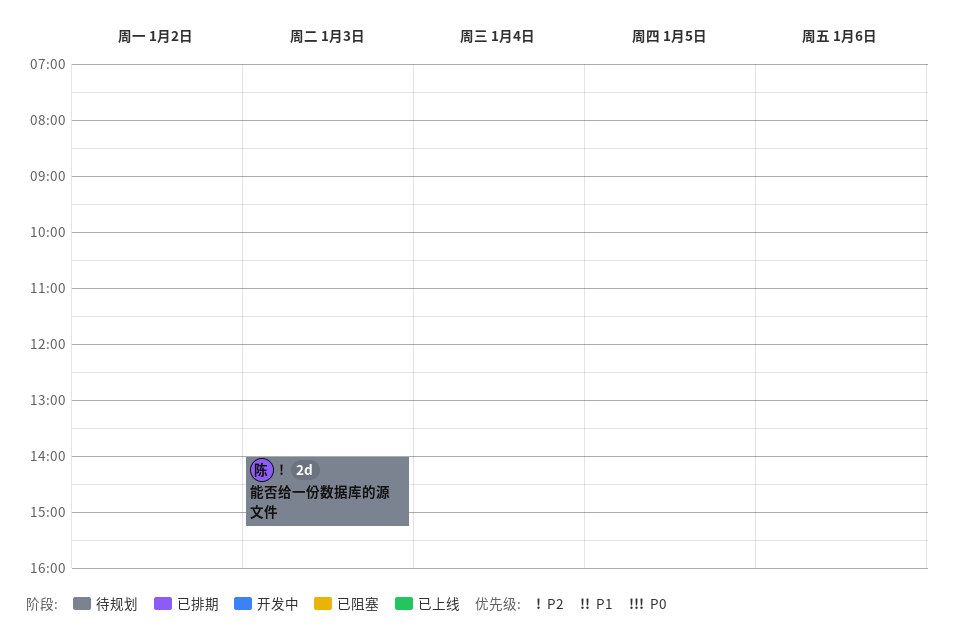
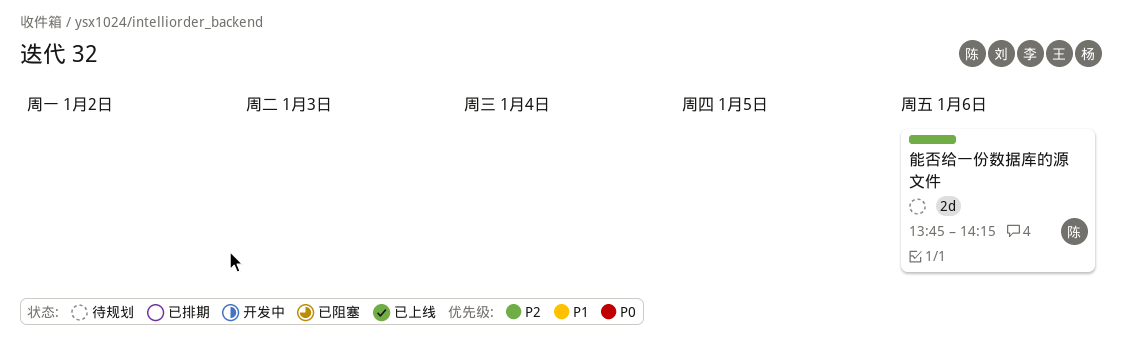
能否给一份数据库的源文件, day: Jan 3 -> Jan 6
能否给一份数据库的源文件, begins: 14:00 -> 13:45
能否给一份数据库的源文件, ends: 15:15 -> 14:15

